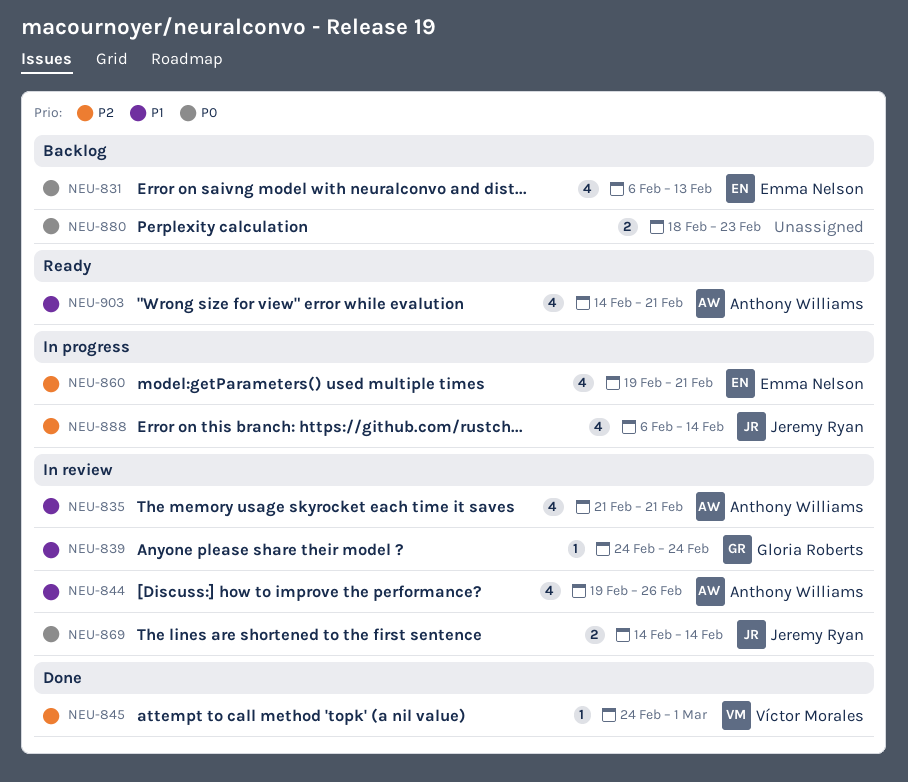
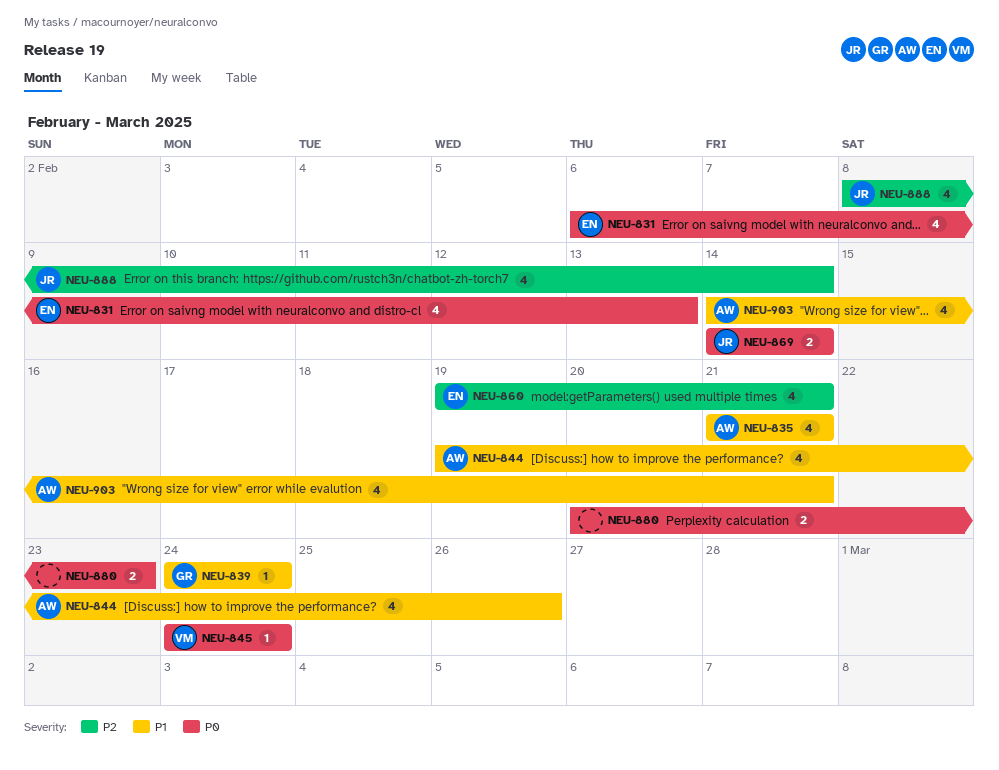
NEU-845, priority: P2 -> P0
NEU-845, due: Mar 1 -> Feb 24
NEU-880, start: Feb 18 -> Feb 20
NEU-888, start: Feb 6 -> Feb 8

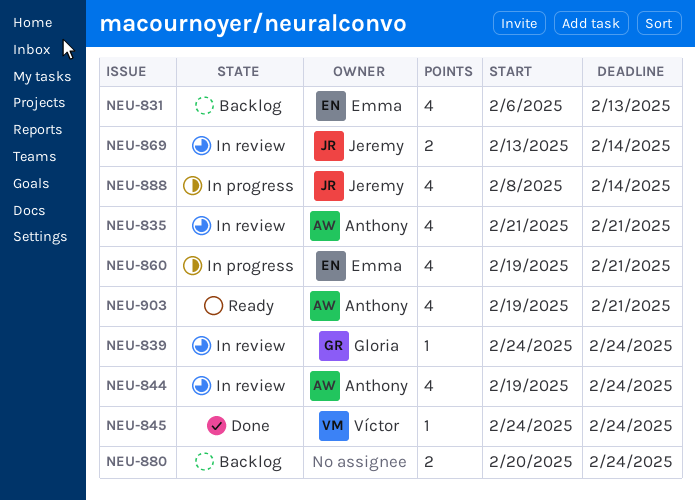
NEU-844, due: Feb 26 -> Feb 24
NEU-869, start: Feb 14 -> Feb 13
NEU-880, due: Feb 23 -> Feb 24
NEU-903, start: Feb 14 -> Feb 19

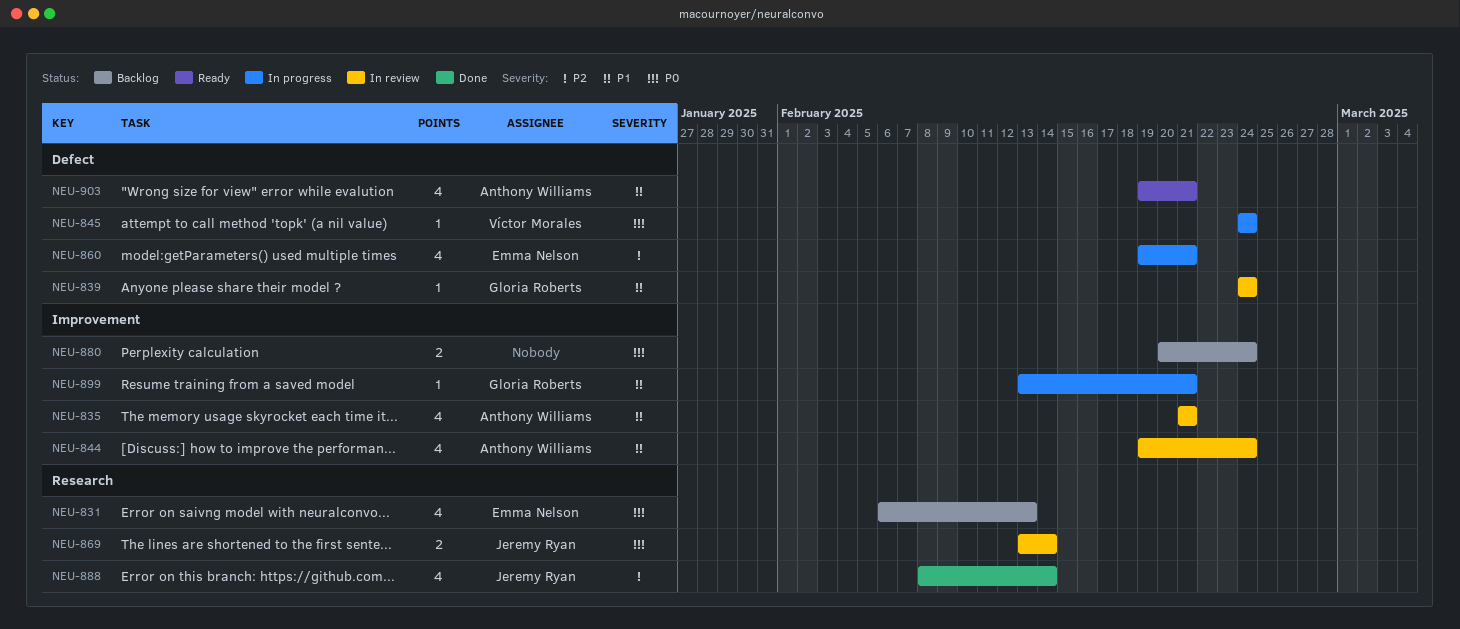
NEU-845, status: Done -> In progress
NEU-888, status: In progress -> Done
NEU-899: none -> present

